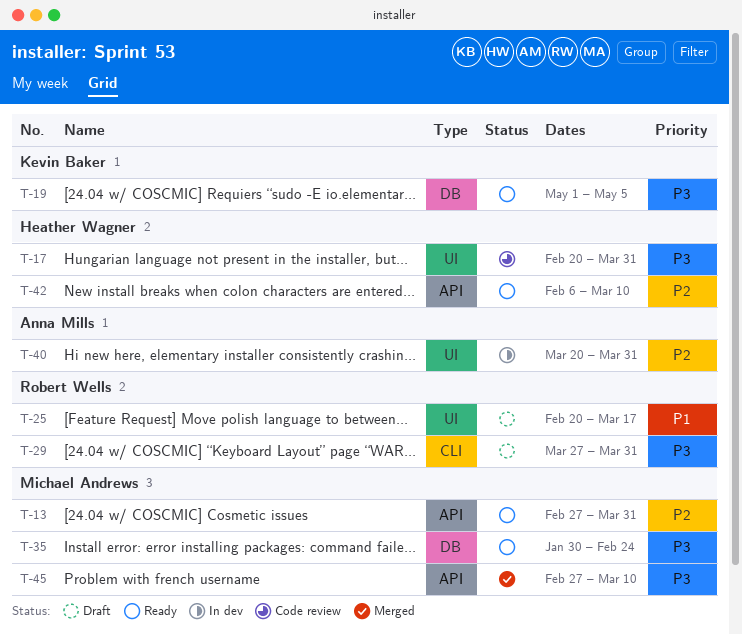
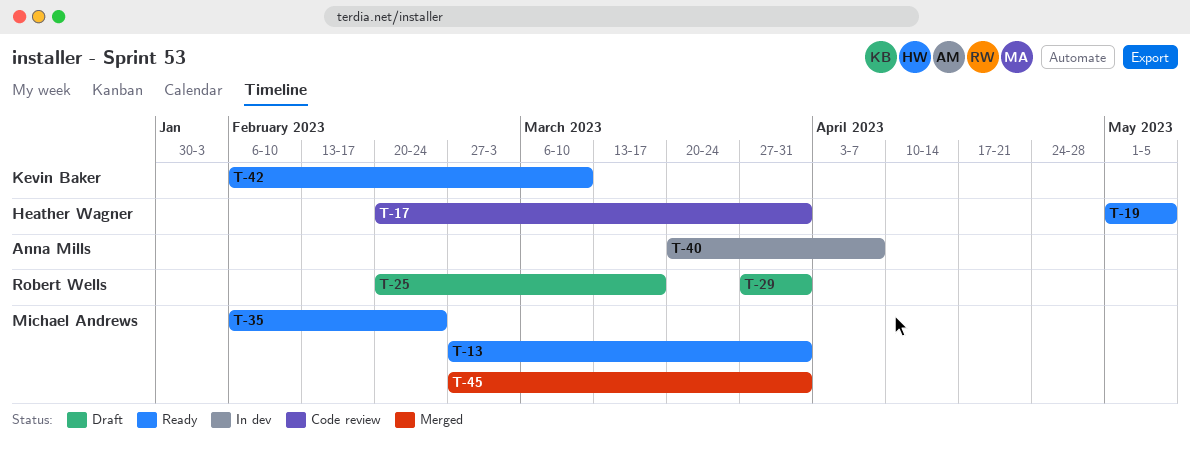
T-19, owner: Kevin Baker -> Heather Wagner
T-35, start: Jan 30 -> Feb 6
T-40, due: Mar 31 -> Apr 7
T-42, owner: Heather Wagner -> Kevin Baker
T-45, due: Mar 10 -> Mar 31

